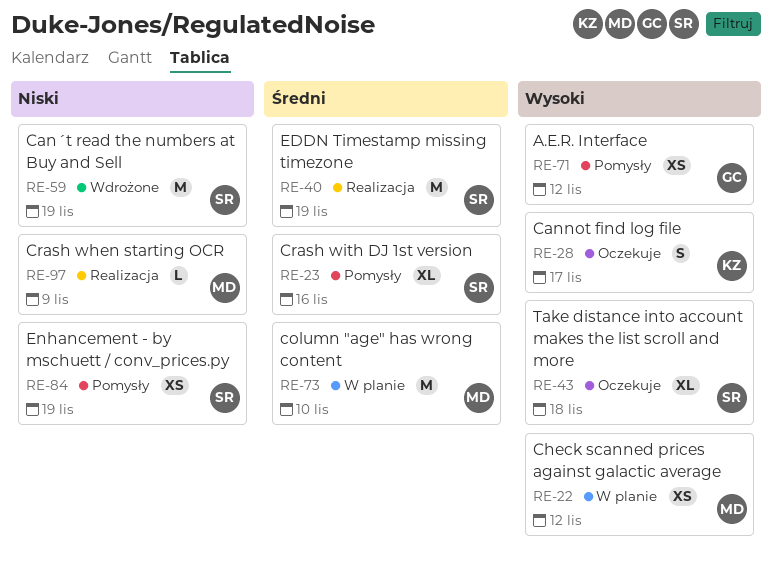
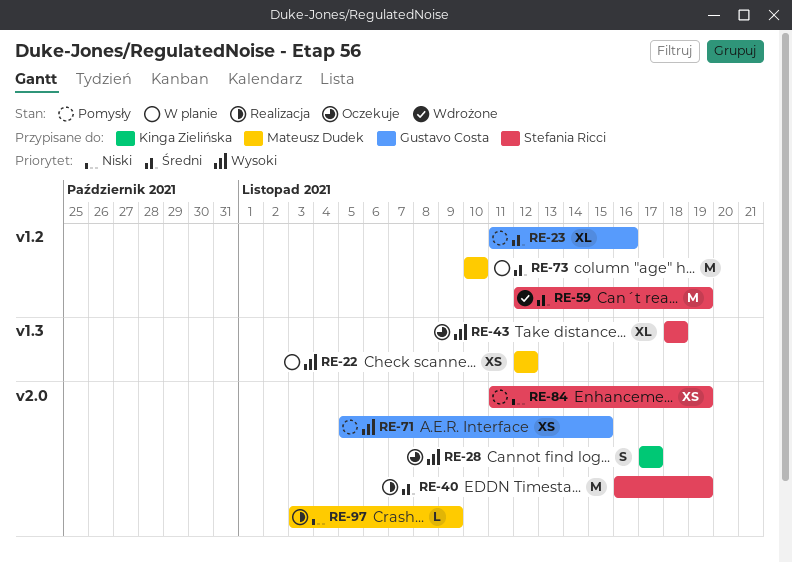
RE-23, owner: Stefania Ricci -> Gustavo Costa
RE-59, priority: Niski -> Średni
RE-71, due: Nov 12 -> Nov 15

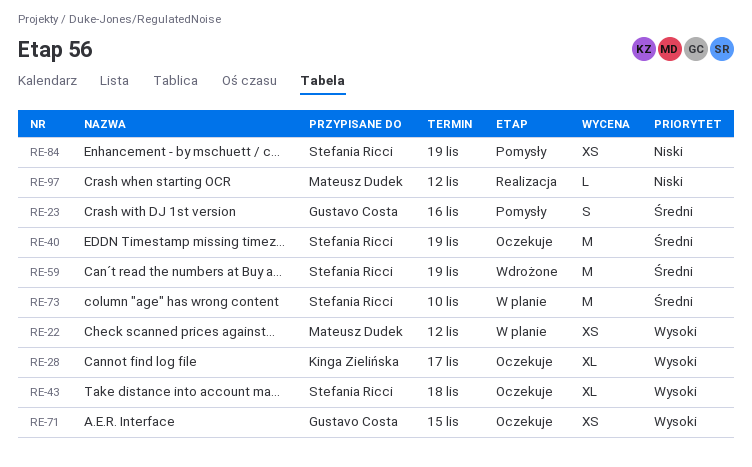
RE-23, estimate: XL -> S
RE-28, estimate: S -> XL
RE-40, status: Realizacja -> Oczekuje
RE-71, status: Pomysły -> Oczekuje
RE-73, owner: Mateusz Dudek -> Stefania Ricci
RE-97, due: Nov 9 -> Nov 12

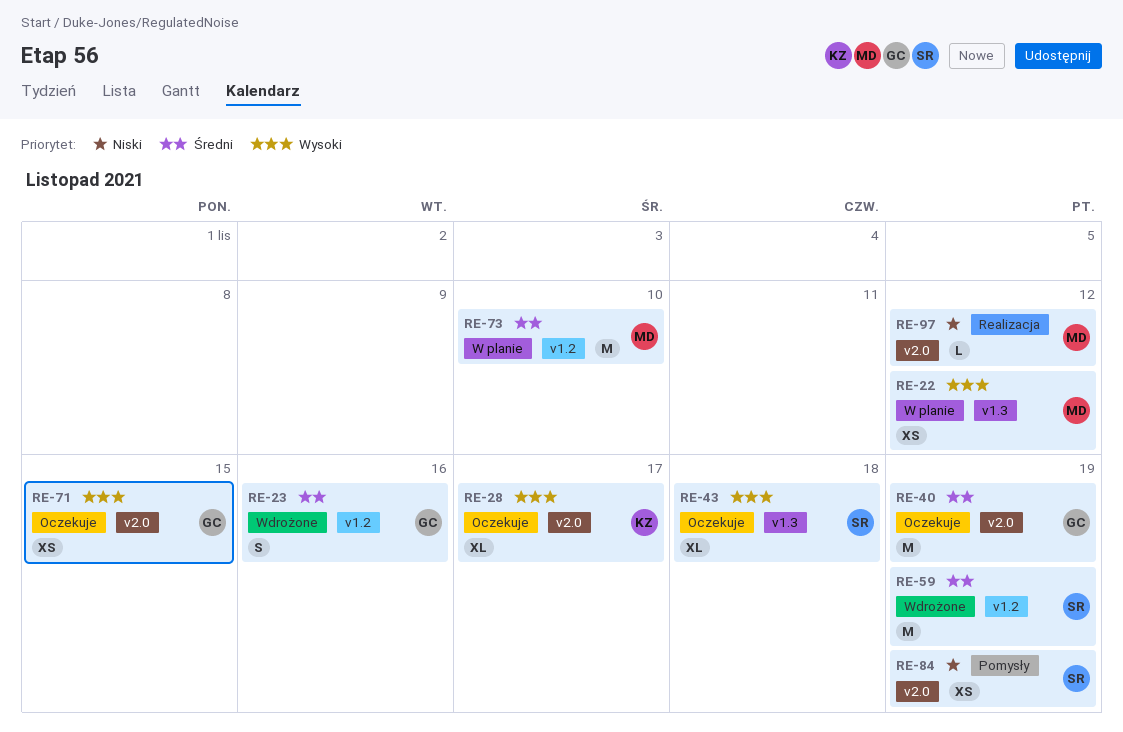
RE-23, status: Pomysły -> Wdrożone
RE-40, owner: Stefania Ricci -> Gustavo Costa
RE-73, owner: Stefania Ricci -> Mateusz Dudek

